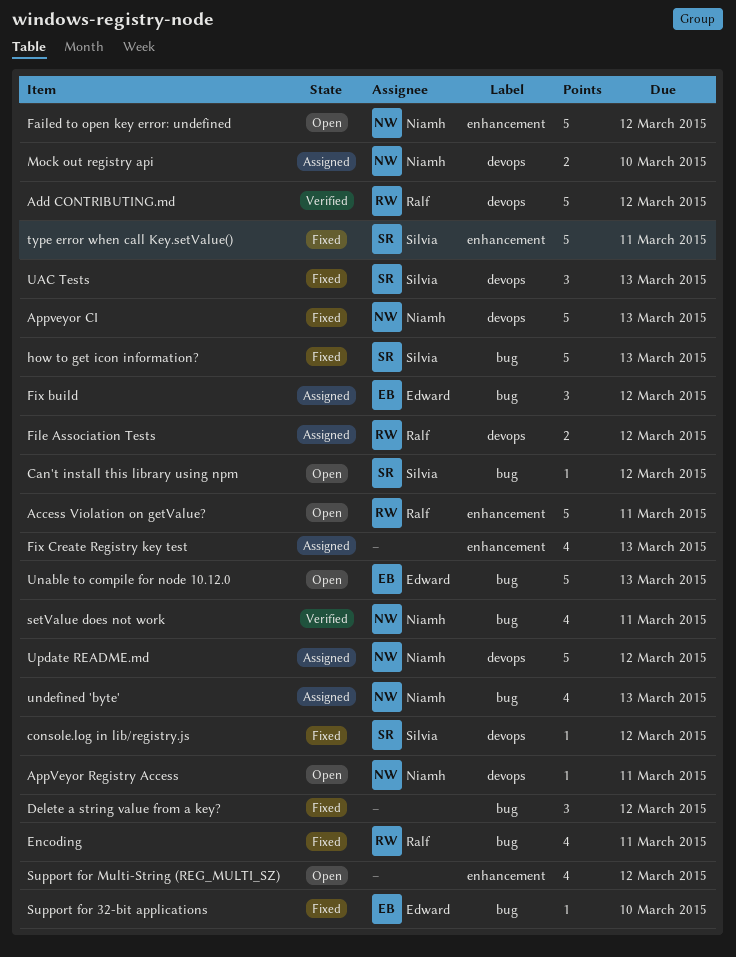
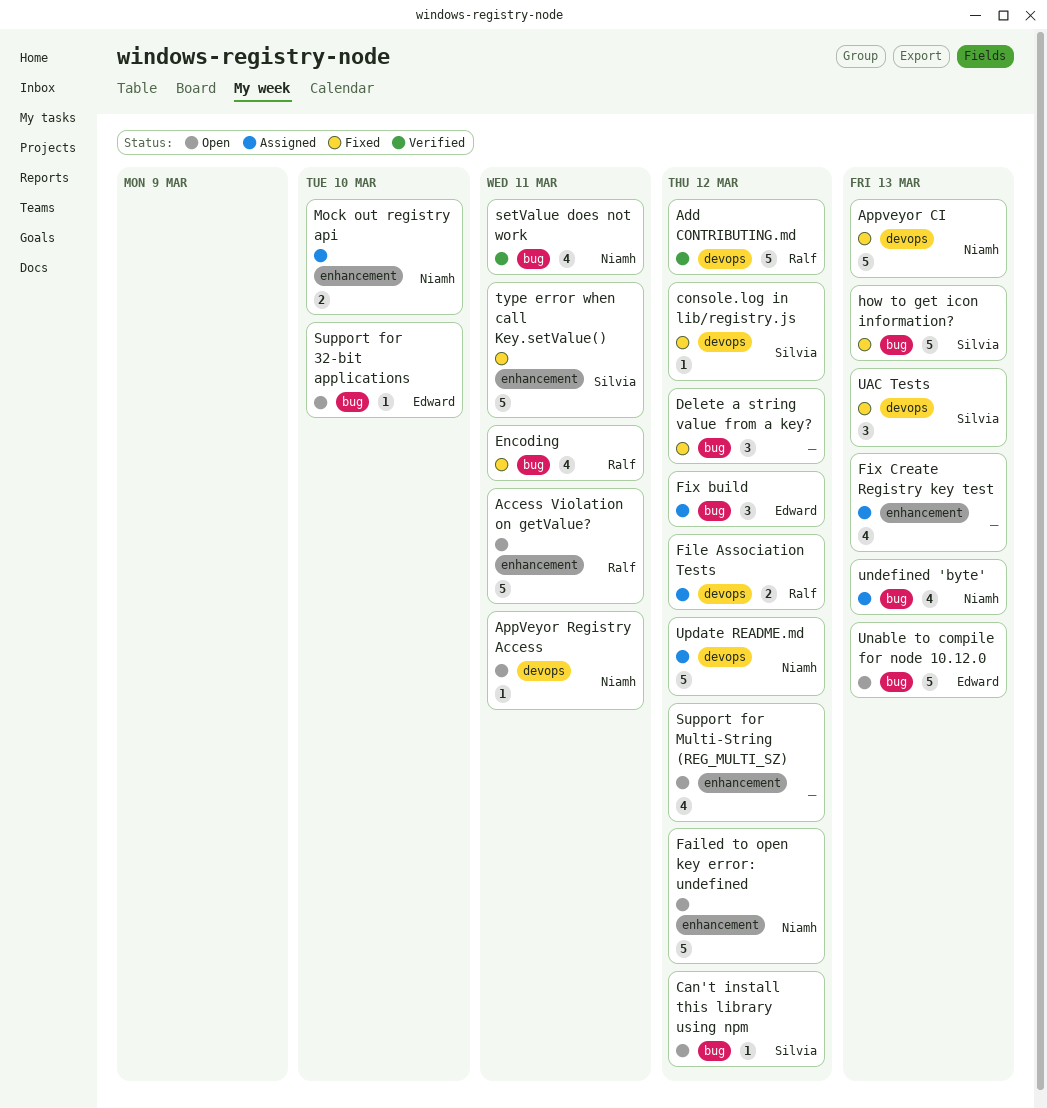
Mock out registry api, label: devops -> enhancement
Support for 32-bit applications, status: Fixed -> Open

